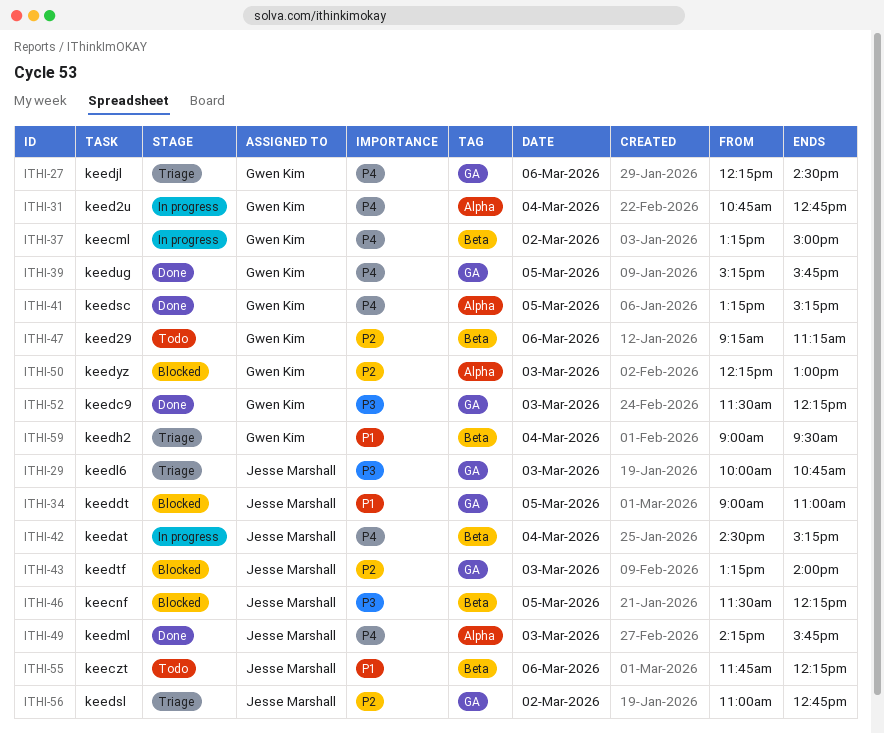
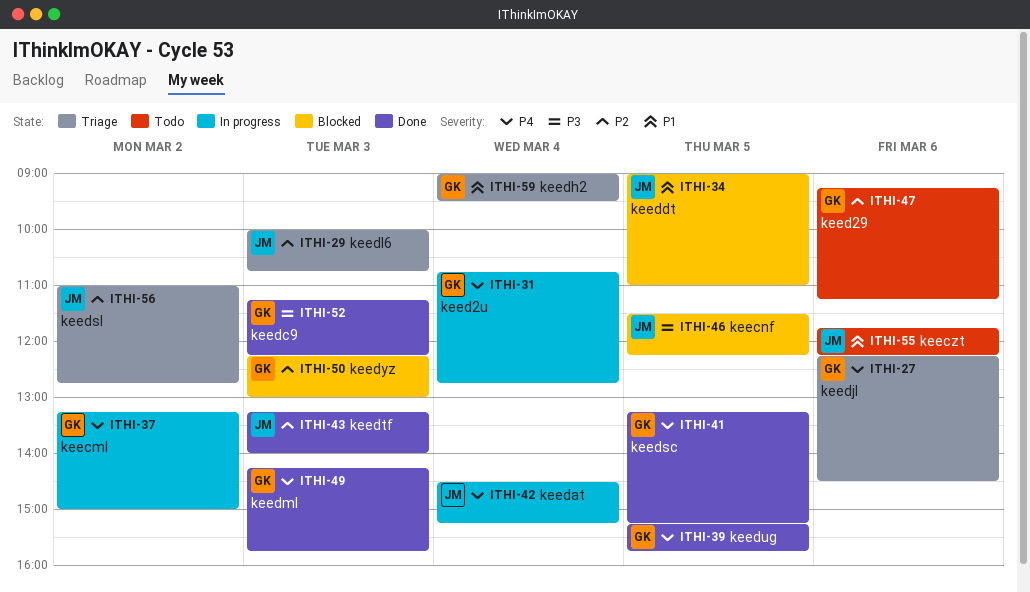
ITHI-29, priority: P3 -> P2
ITHI-43, status: Blocked -> Done
ITHI-49, owner: Jesse Marshall -> Gwen Kim
ITHI-52, begins: 11:30 -> 11:15

